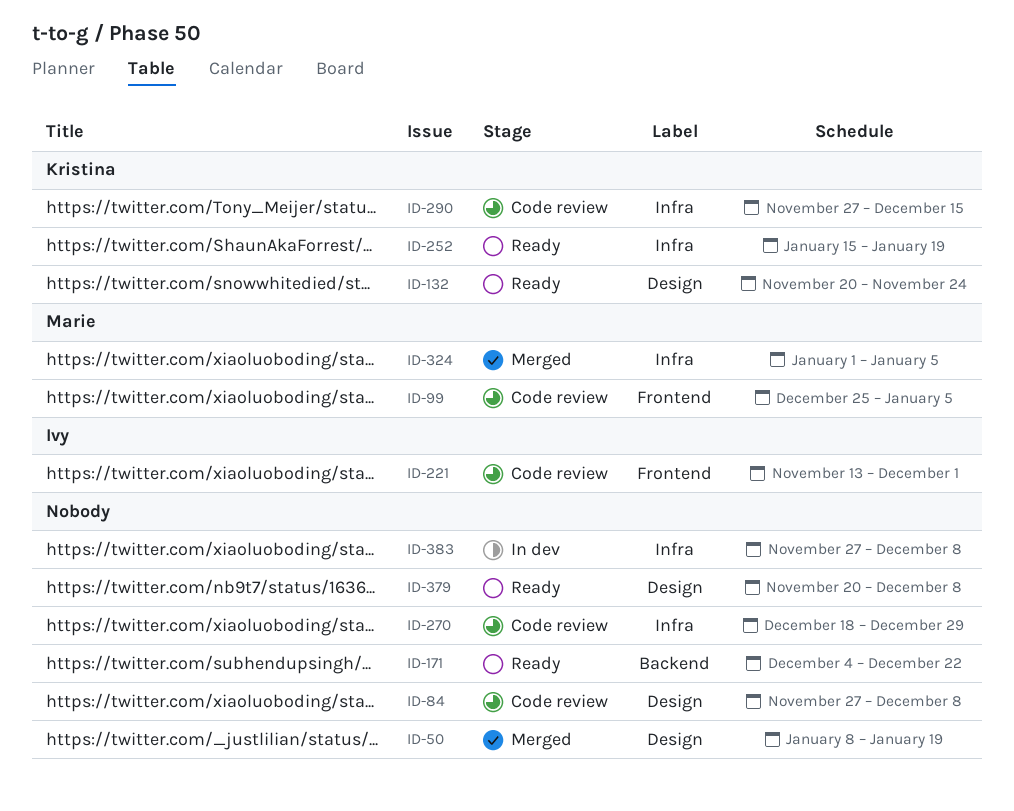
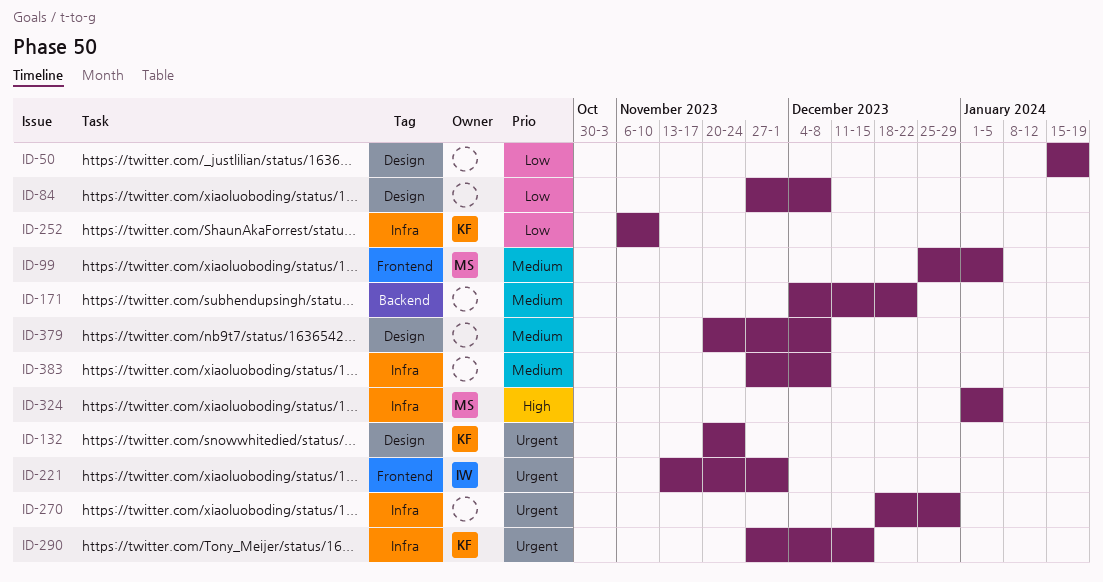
ID-50, start: Jan 8 -> Jan 15
ID-252, start: Jan 15 -> Nov 6
ID-252, due: Jan 19 -> Nov 10

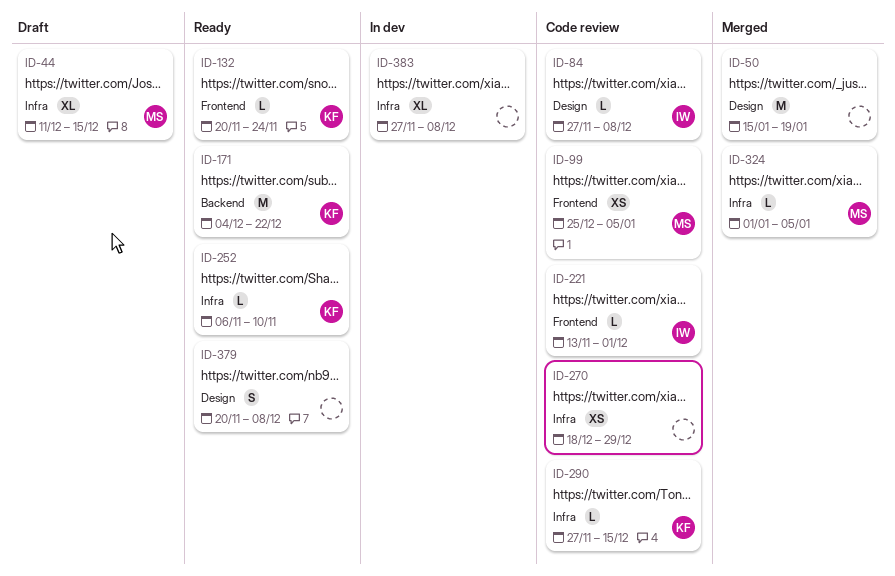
ID-44: none -> present
ID-84, owner: none -> IW
ID-132, label: Design -> Frontend
ID-171, owner: none -> KF

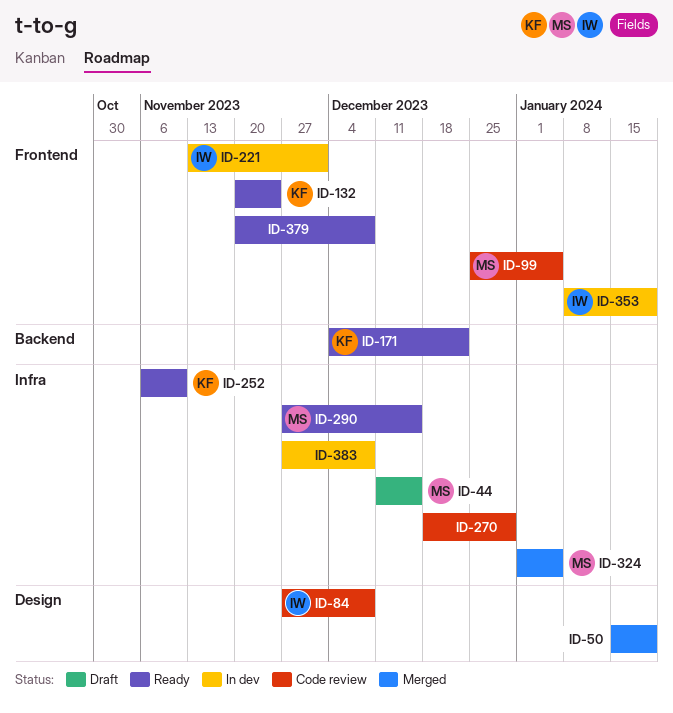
ID-221, status: Code review -> In dev
ID-290, status: Code review -> Ready
ID-290, owner: KF -> MS
ID-353: none -> present
ID-379, label: Design -> Frontend

